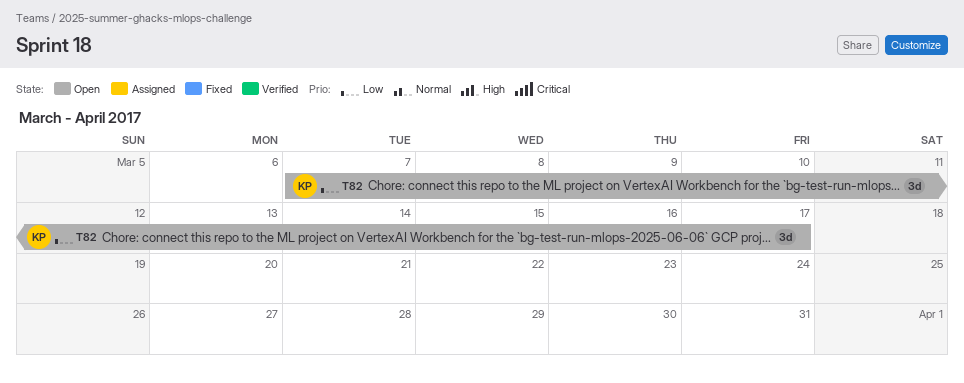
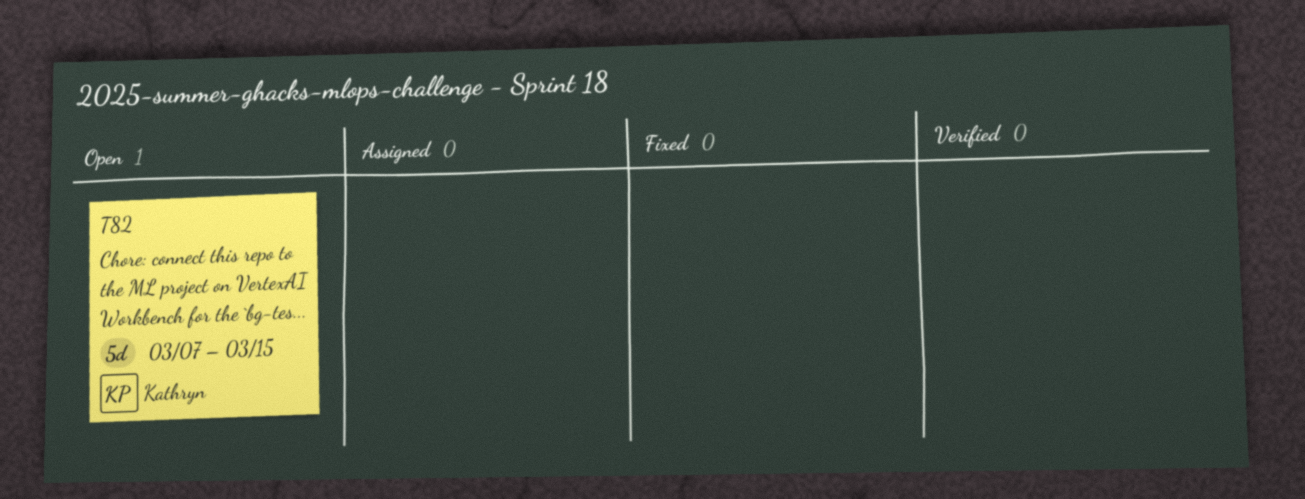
T82, estimate: 3d -> 5d
T82, due: Mar 17 -> Mar 15

